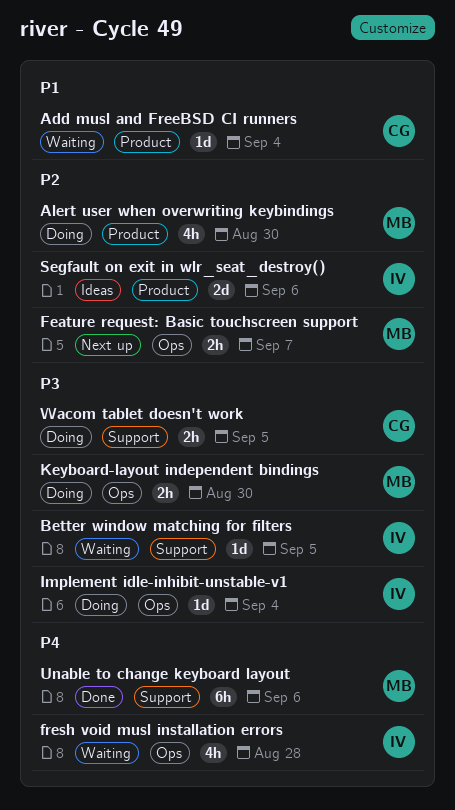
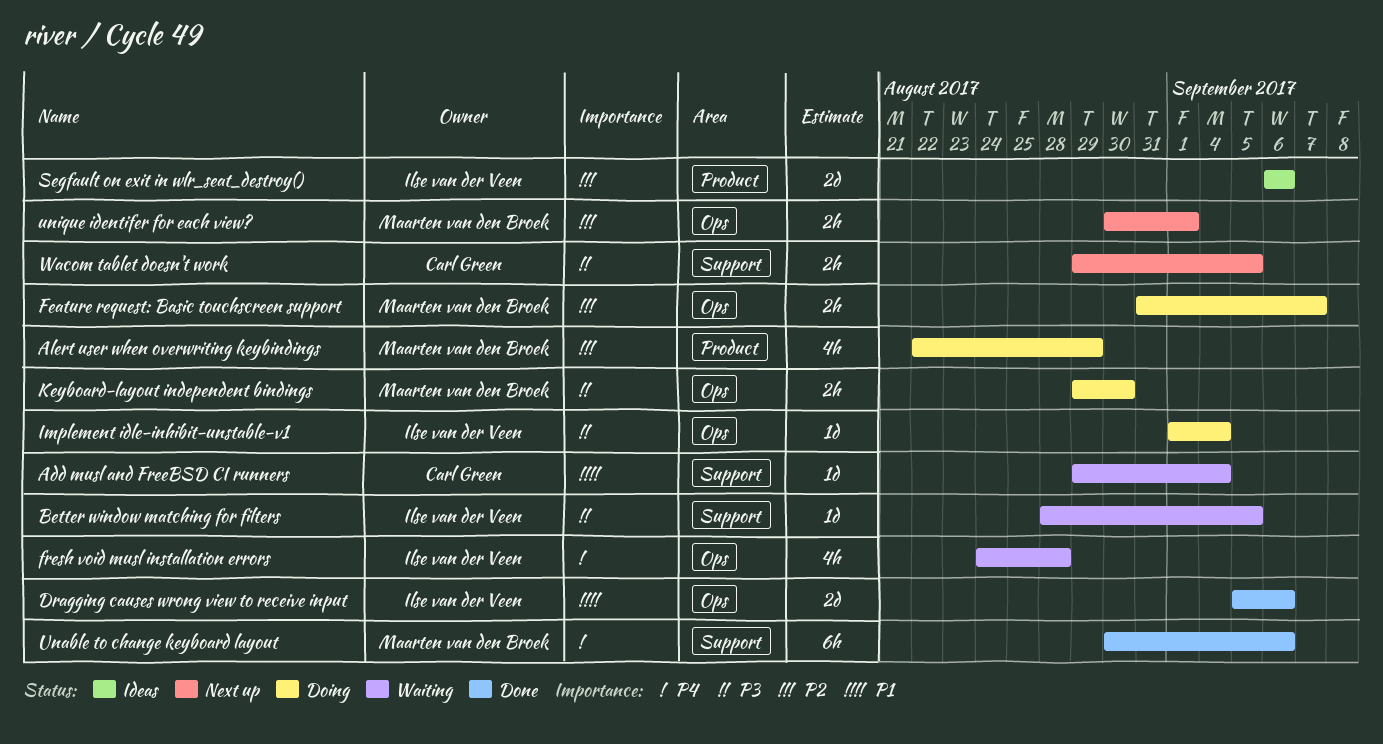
Add musl and FreeBSD CI runners, label: Product -> Support
Alert user when overwriting keybindings, due: Aug 30 -> Aug 29
Dragging causes wrong view to receive input: none -> present
Feature request: Basic touchscreen support, status: Next up -> Doing
unique identifer for each view?: none -> present
Wacom tablet doesn't work, status: Doing -> Next up

